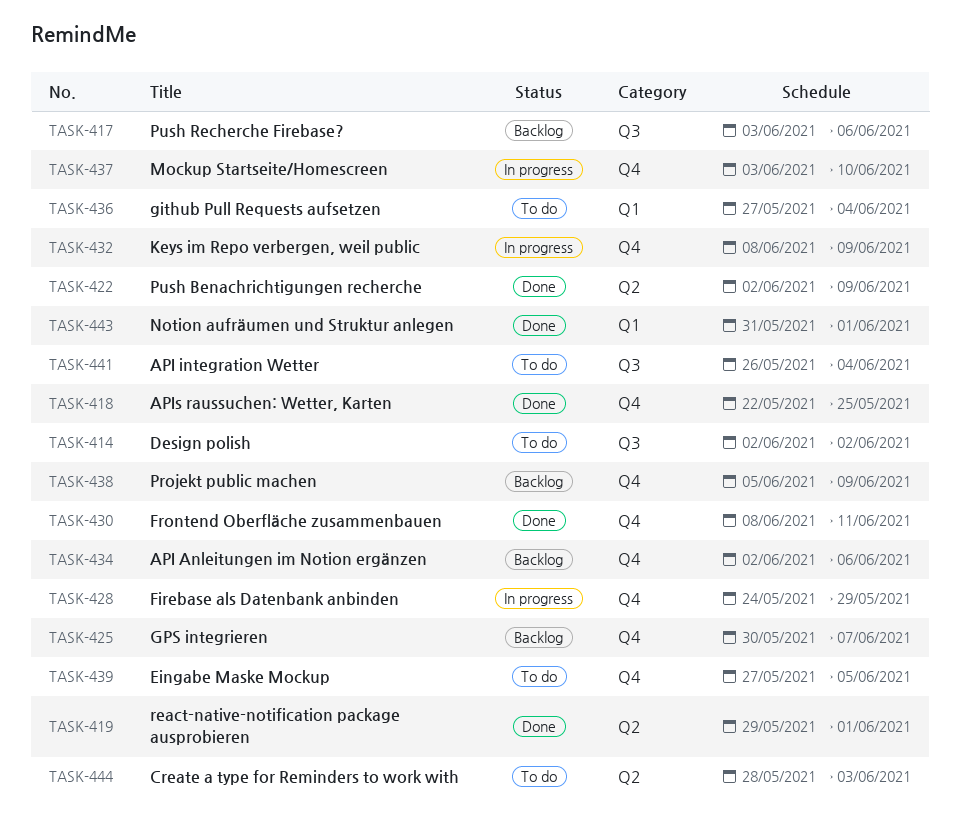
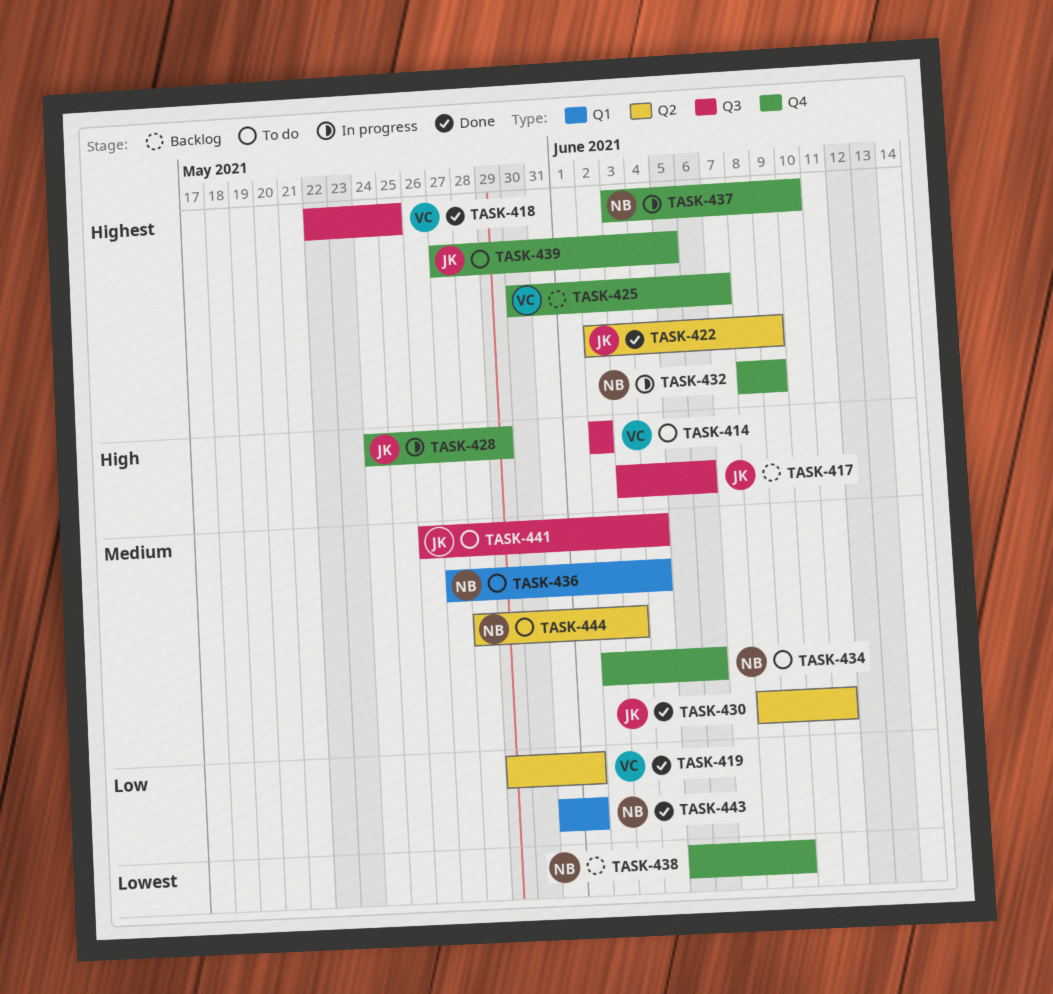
TASK-418, label: Q4 -> Q3
TASK-430, label: Q4 -> Q2
TASK-434, status: Backlog -> To do

